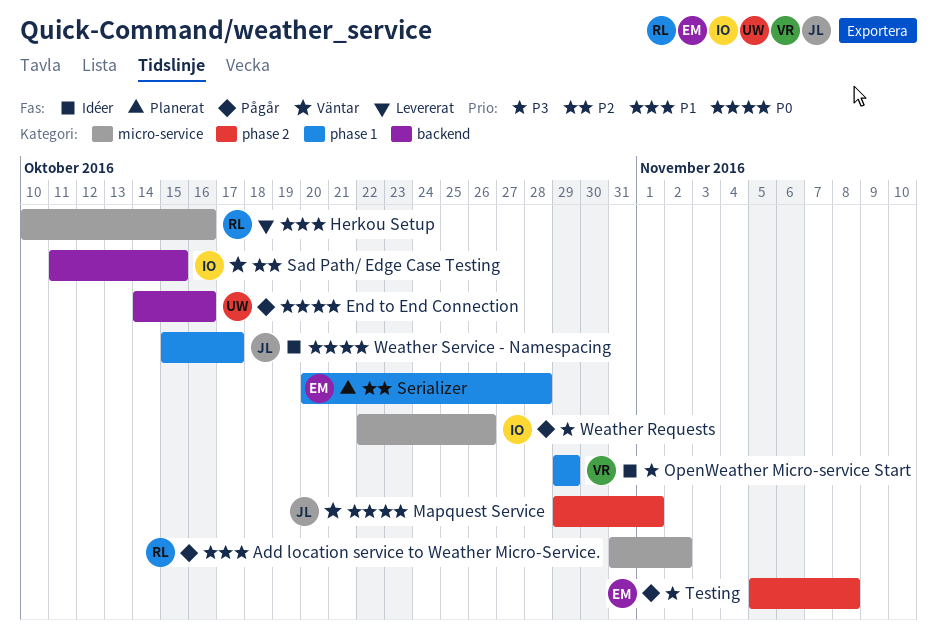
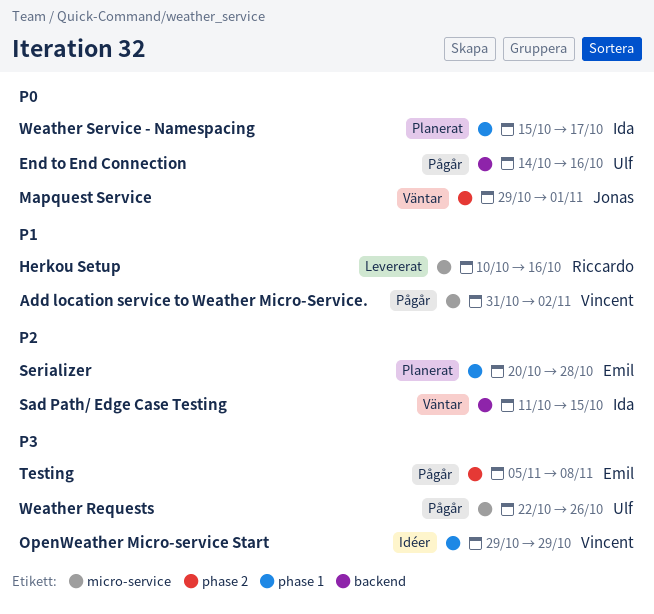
Add location service to Weather Micro-Service., owner: Riccardo -> Vincent
Weather Requests, owner: Ida -> Ulf
Weather Service - Namespacing, status: Idéer -> Planerat
Weather Service - Namespacing, owner: Jonas -> Ida

